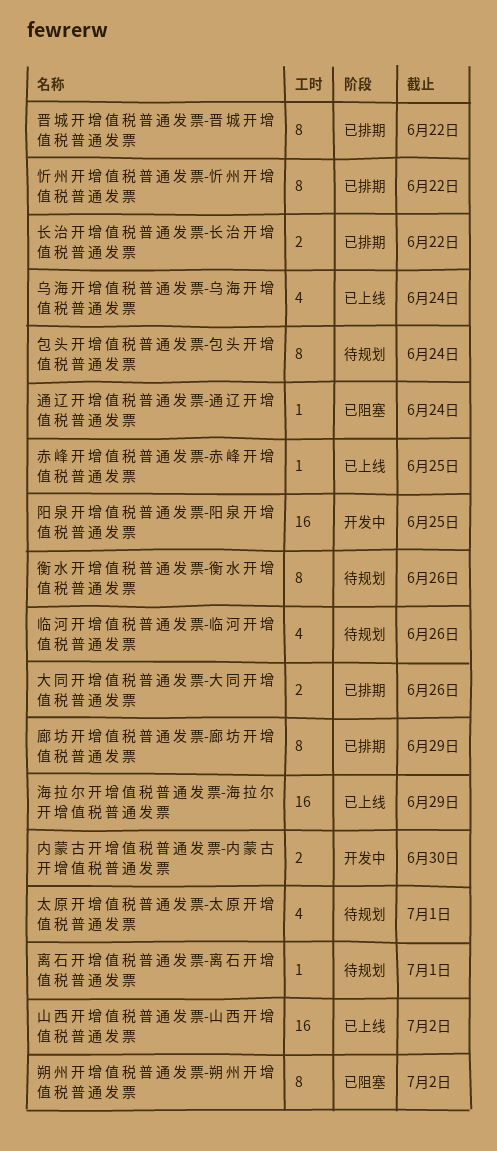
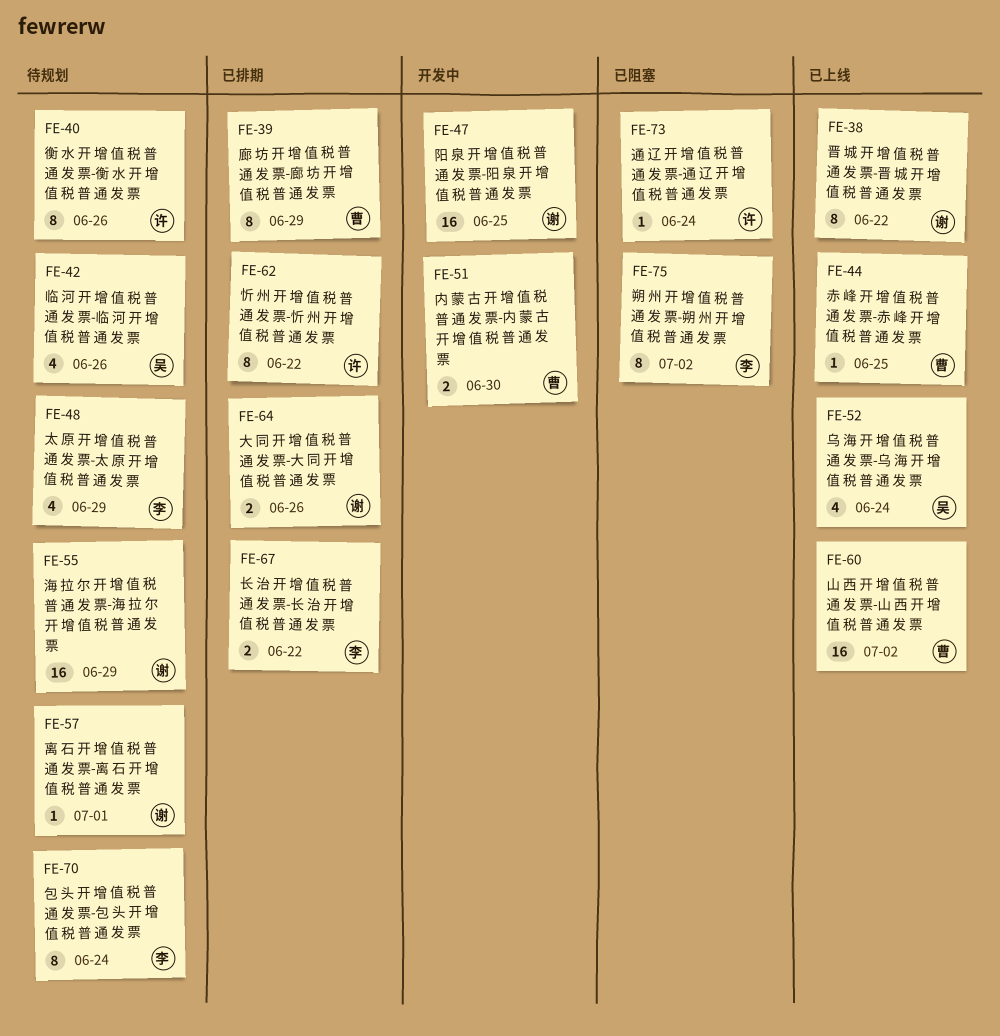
太 原 开 增 值 税 普 通 发 票-太 原 开 增 值 税 普 通 发 票, due: Jul 1 -> Jun 29
晋 城 开 增 值 税 普 通 发 票-晋 城 开 增 值 税 普 通 发 票, status: 已排期 -> 已上线
海 拉 尔 开 增 值 税 普 通 发 票-海 拉 尔 开 增 值 税 普 通 发 票, status: 已上线 -> 待规划

